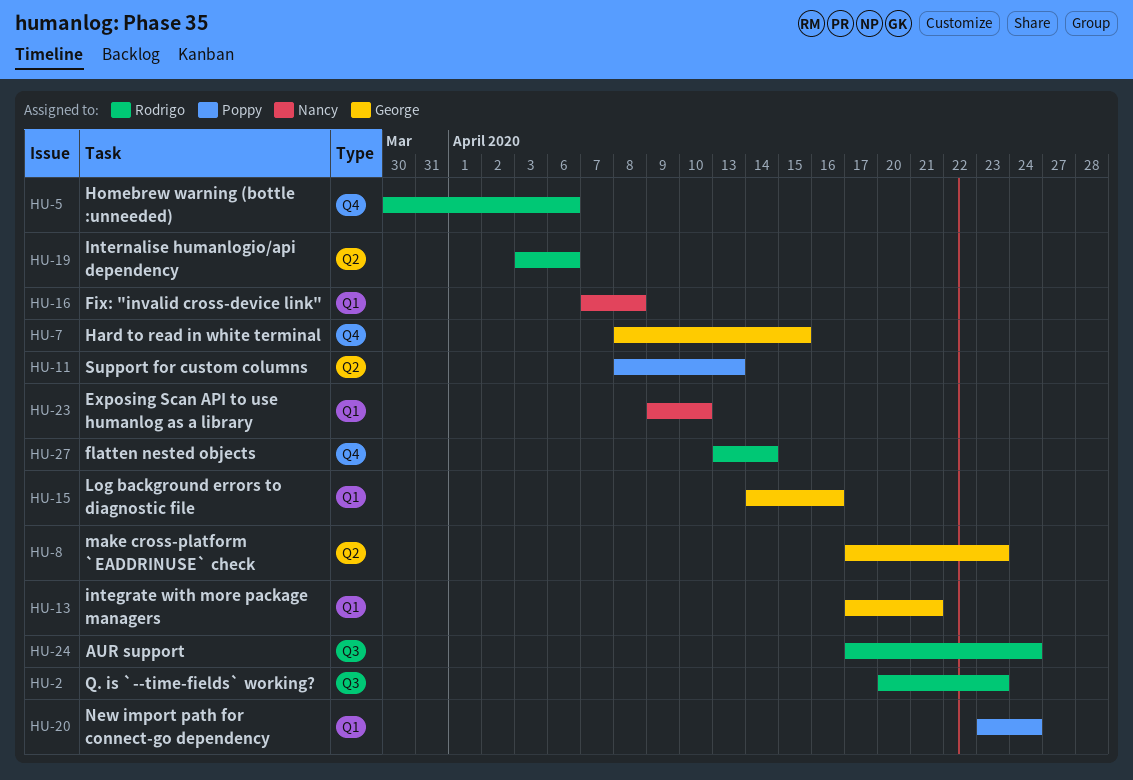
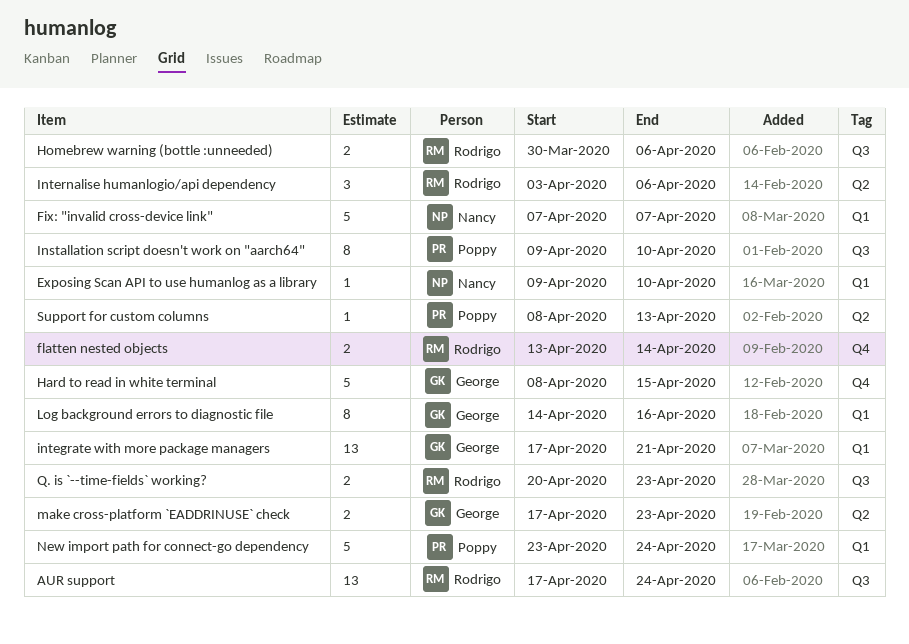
Fix: "invalid cross-device link", due: Apr 8 -> Apr 7
Homebrew warning (bottle :unneeded), label: Q4 -> Q3
Installation script doesn't work on "aarch64": none -> present

